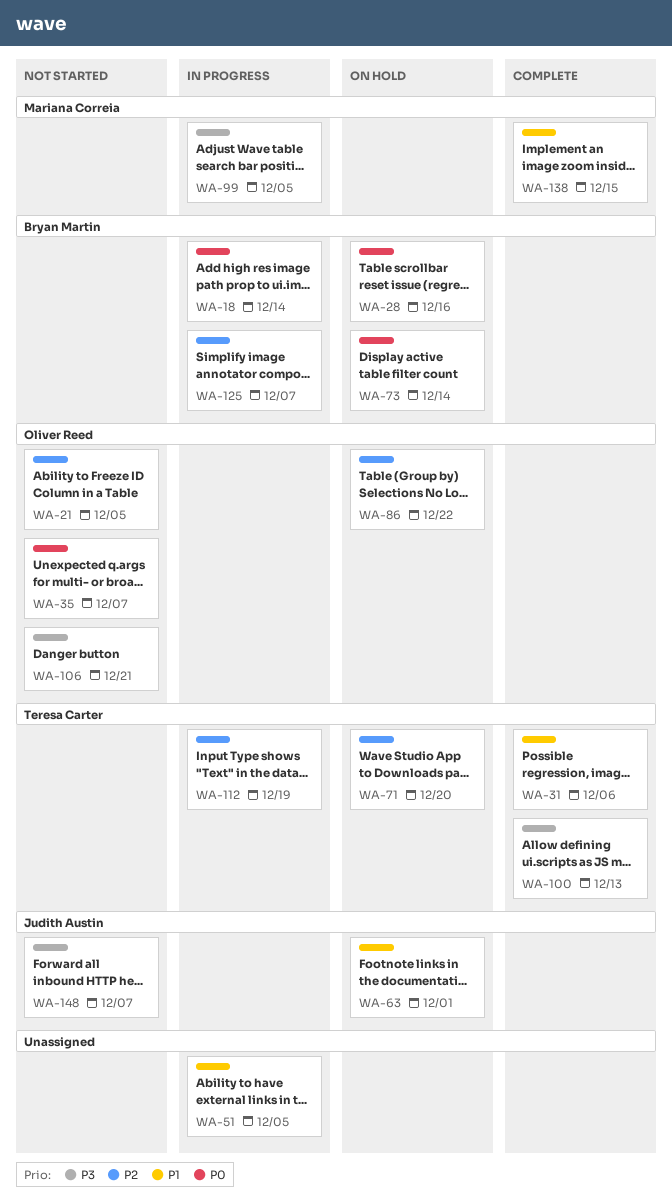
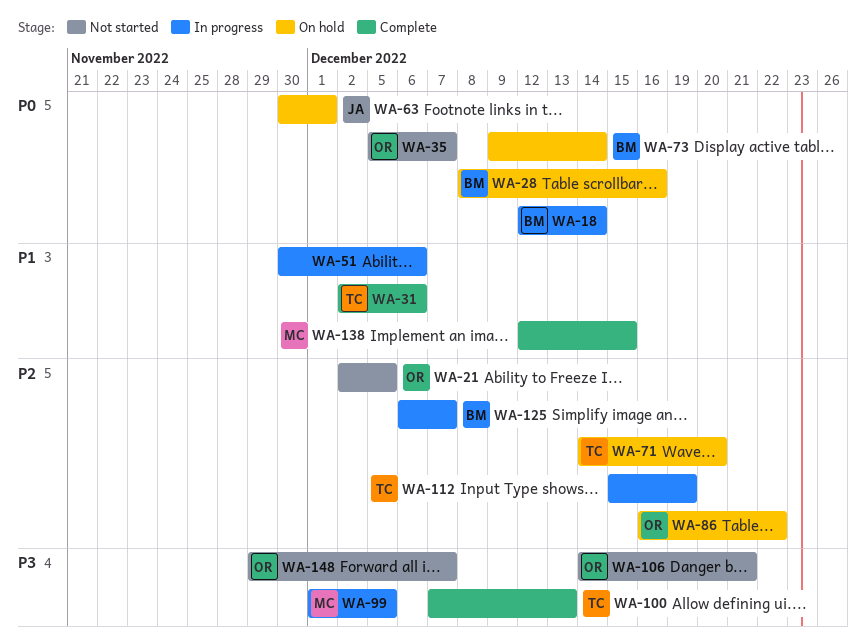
WA-51, due: Dec 5 -> Dec 6
WA-63, priority: P1 -> P0
WA-148, owner: Judith Austin -> Oliver Reed

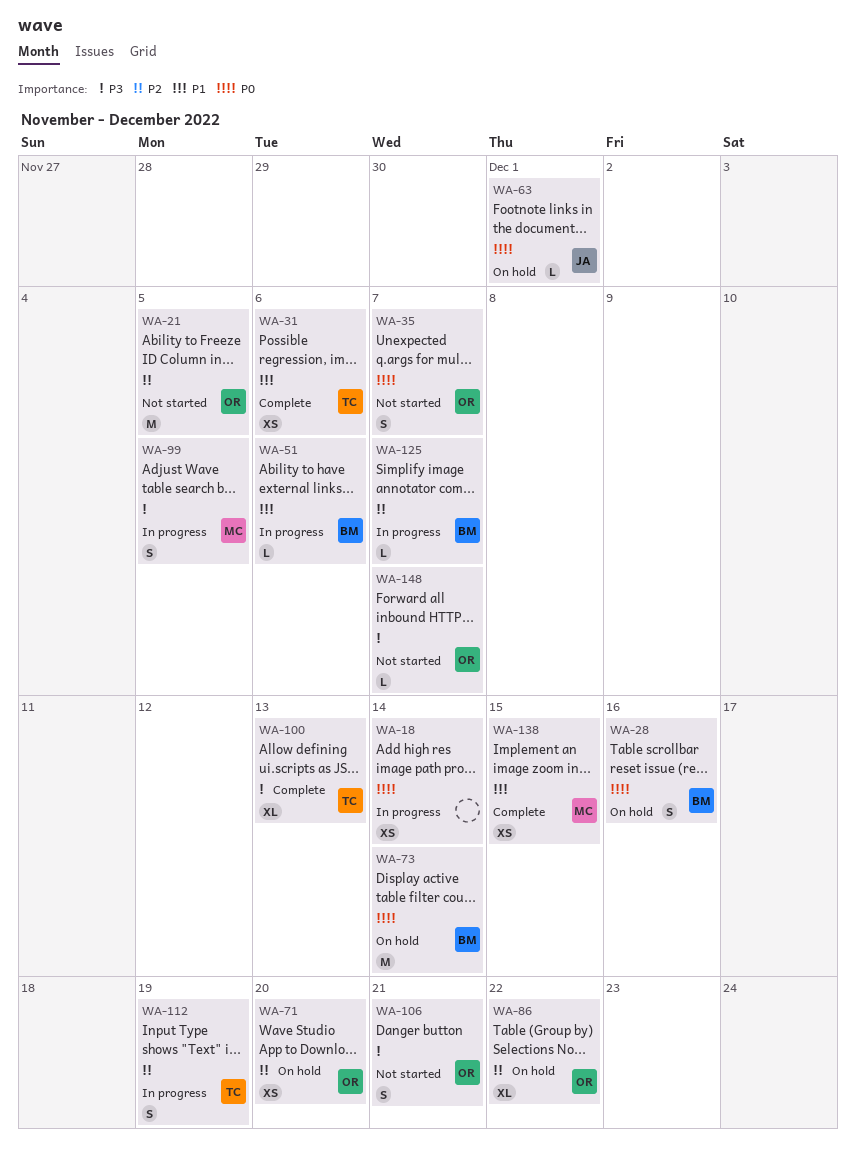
WA-18, owner: BM -> none
WA-51, owner: none -> BM
WA-71, owner: TC -> OR

